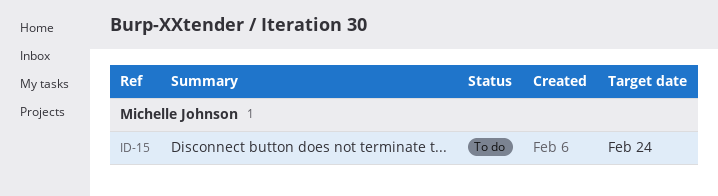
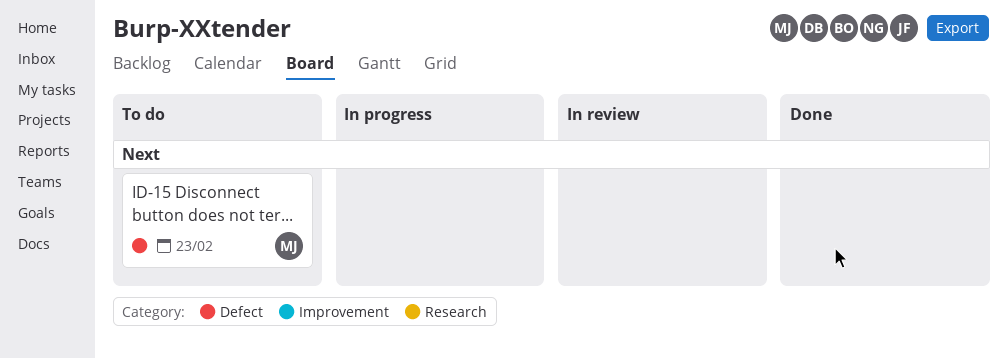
ID-15, due: Feb 24 -> Feb 23

